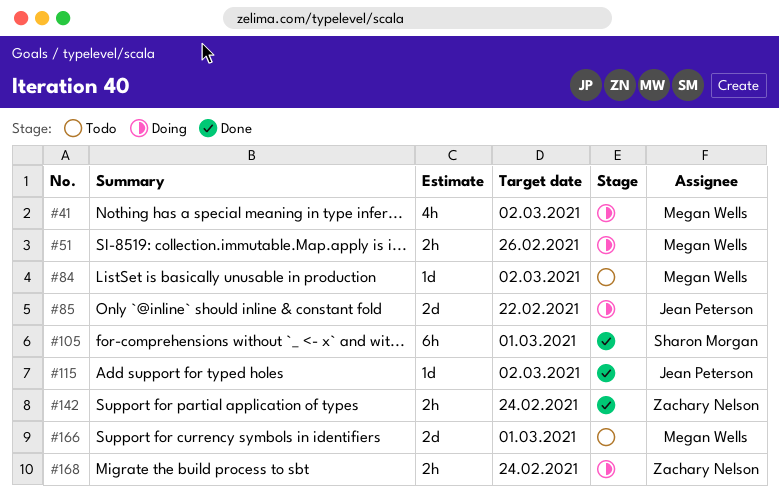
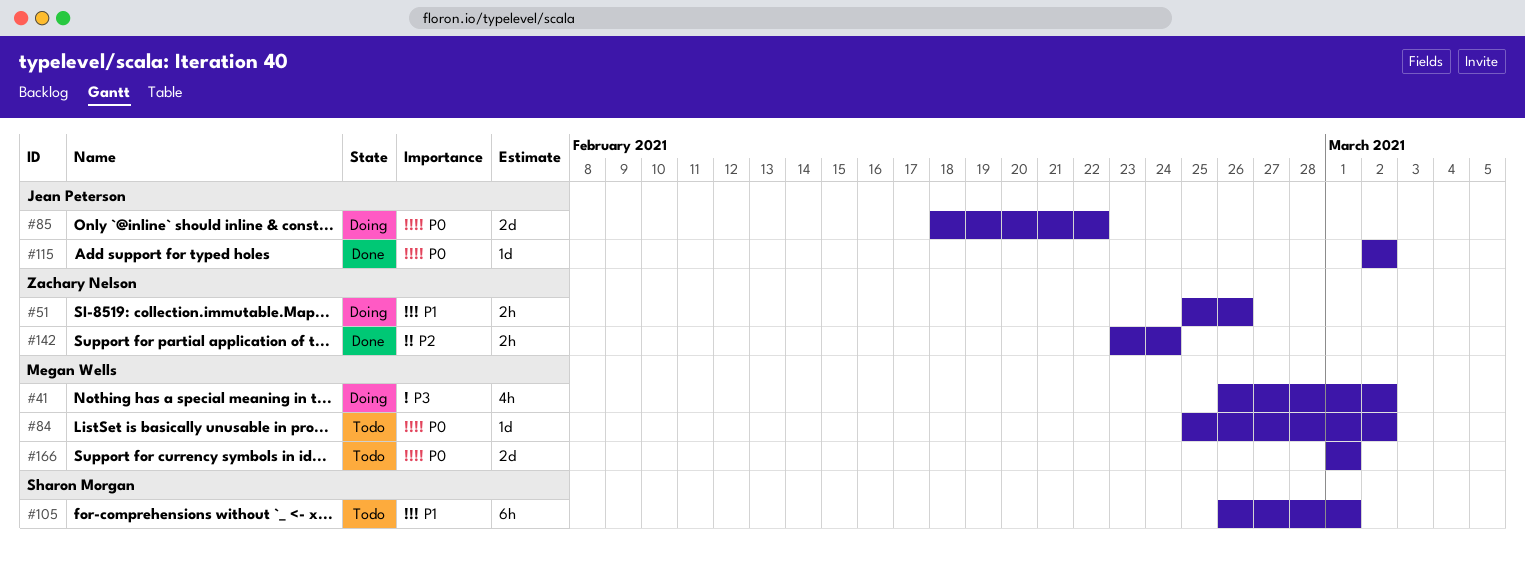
#51, owner: Megan Wells -> Zachary Nelson
#105, status: Done -> Todo
#168: present -> none

